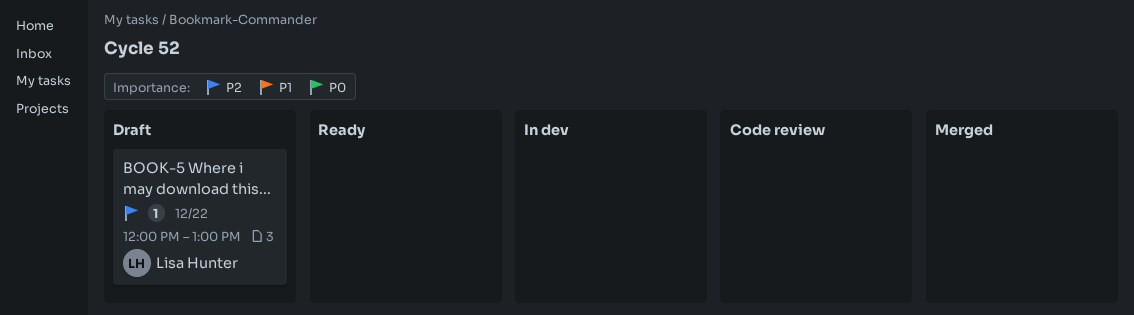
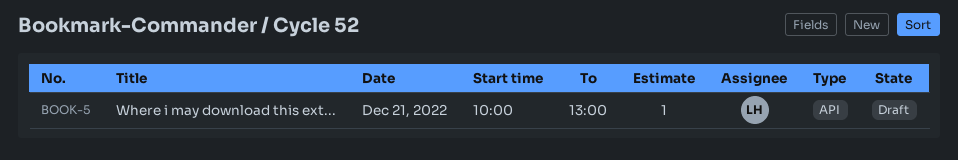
BOOK-5, day: Dec 22 -> Dec 21
BOOK-5, begins: 12:00 -> 10:00

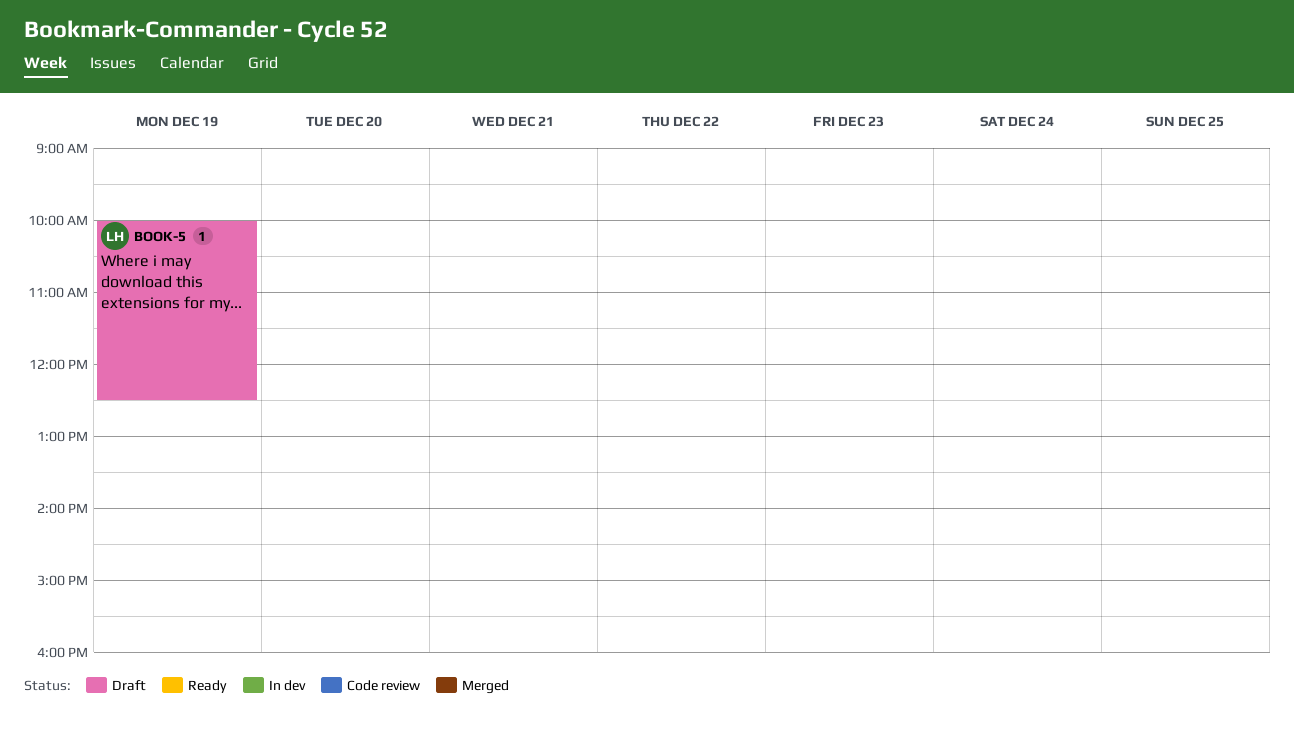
BOOK-5, day: Dec 21 -> Dec 19
BOOK-5, ends: 13:00 -> 12:30

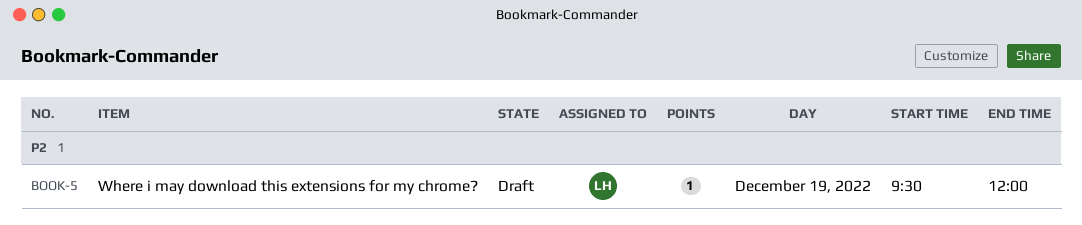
BOOK-5, begins: 10:00 -> 09:30
BOOK-5, ends: 12:30 -> 12:00

